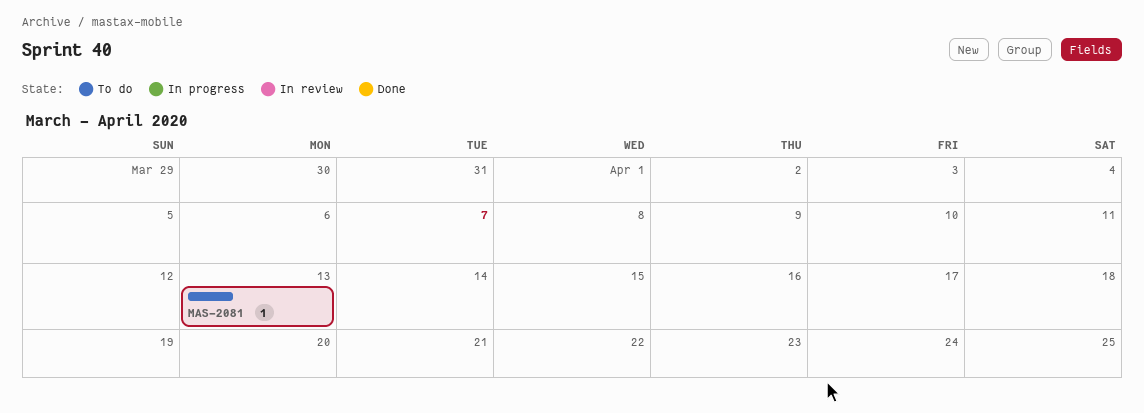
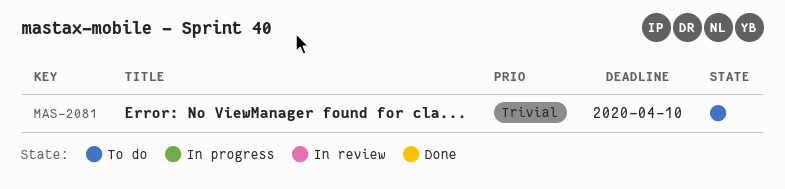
MAS-2081, due: Apr 13 -> Apr 10

